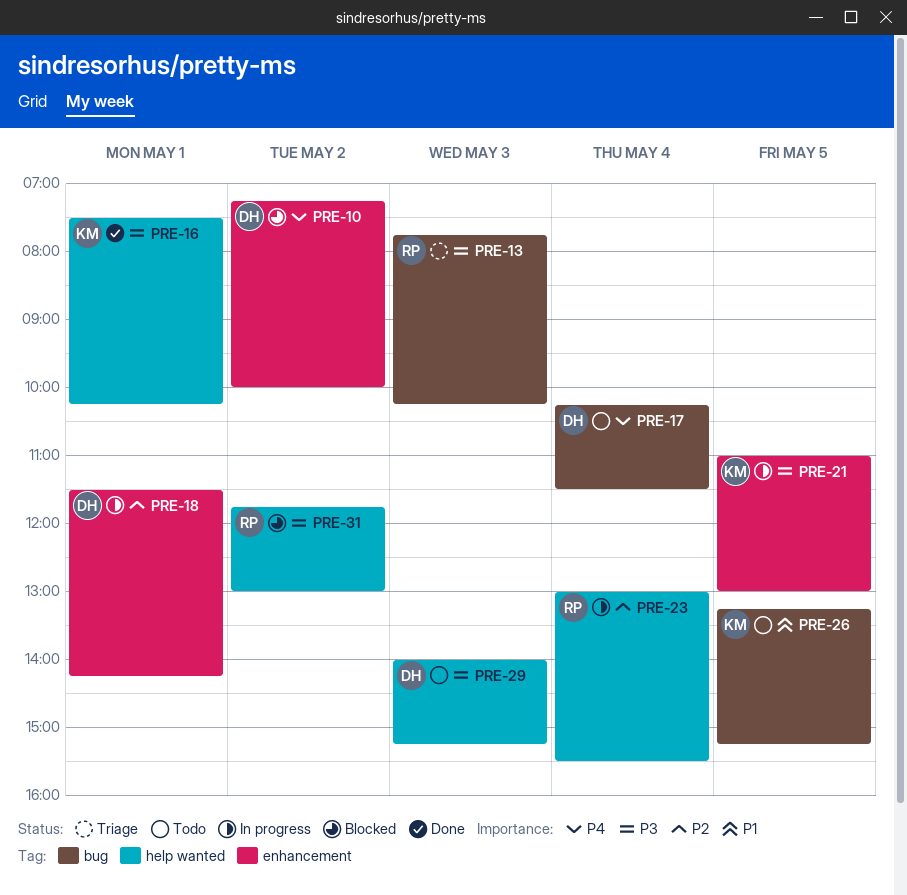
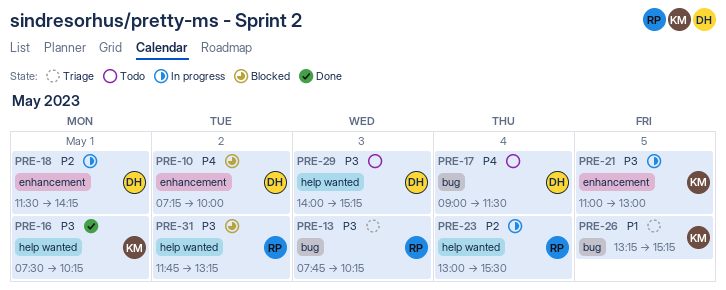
PRE-17, begins: 10:15 -> 09:00
PRE-26, status: Todo -> Triage
PRE-31, ends: 13:00 -> 13:15

